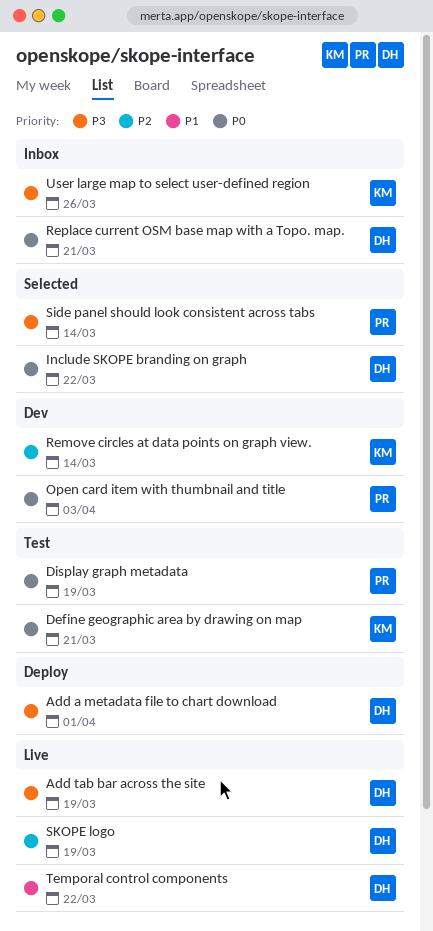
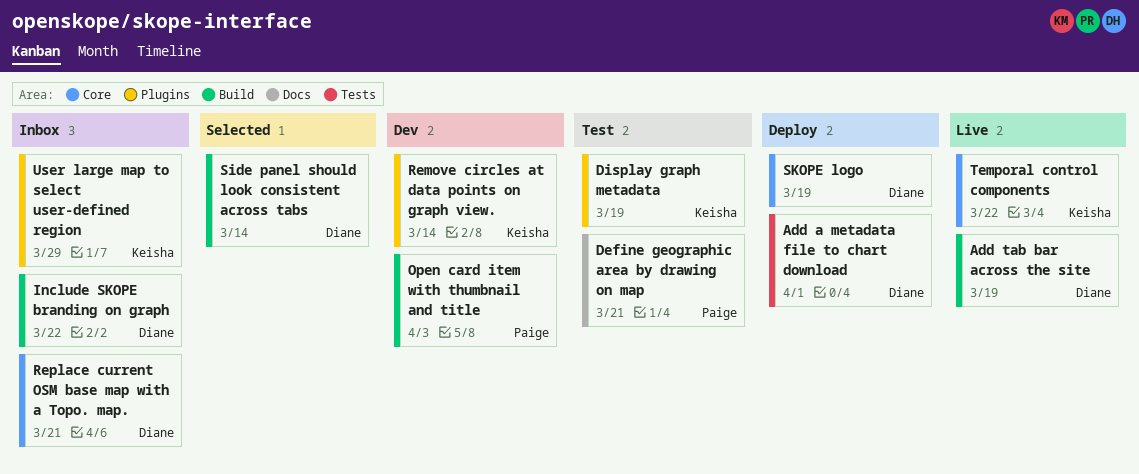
Define geographic area by drawing on map, owner: Keisha -> Paige
Display graph metadata, owner: Paige -> Keisha
Include SKOPE branding on graph, status: Selected -> Inbox
Side panel should look consistent across tabs, owner: Paige -> Diane
SKOPE logo, status: Live -> Deploy
Temporal control components, owner: Diane -> Keisha
User large map to select user-defined region, due: Mar 26 -> Mar 29

